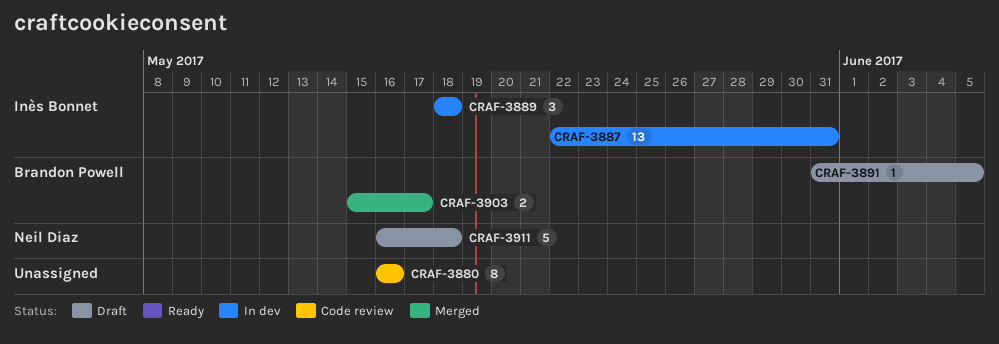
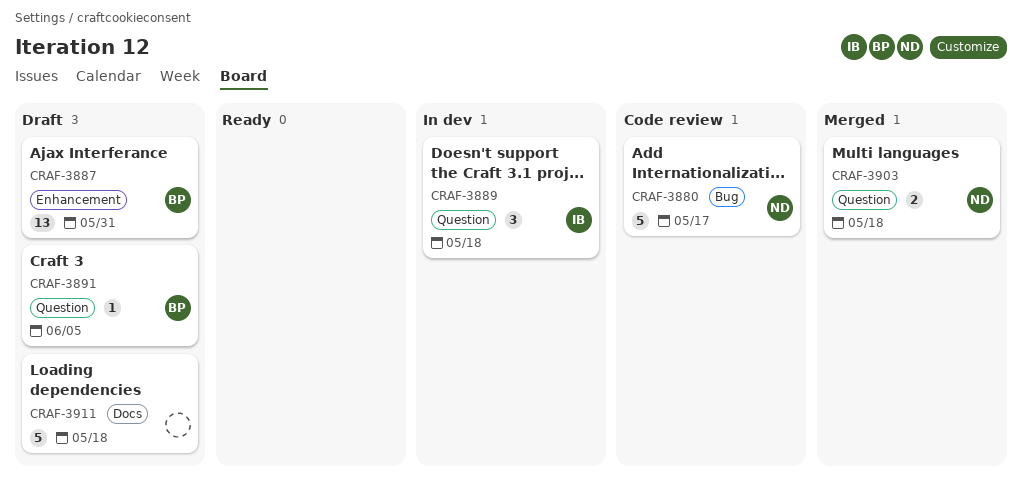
CRAF-3880, owner: none -> Neil Diaz
CRAF-3880, estimate: 8 -> 5
CRAF-3880, due: May 16 -> May 17
CRAF-3887, status: In dev -> Draft
CRAF-3887, owner: Inès Bonnet -> Brandon Powell
CRAF-3903, owner: Brandon Powell -> Neil Diaz
CRAF-3903, due: May 17 -> May 18
CRAF-3911, owner: Neil Diaz -> none

